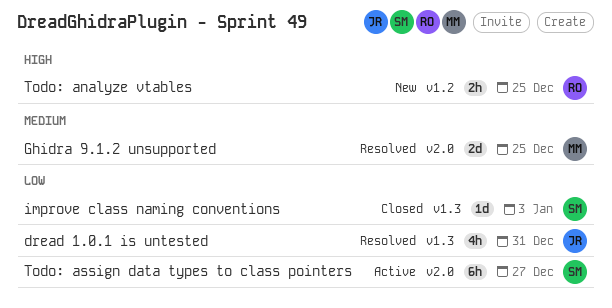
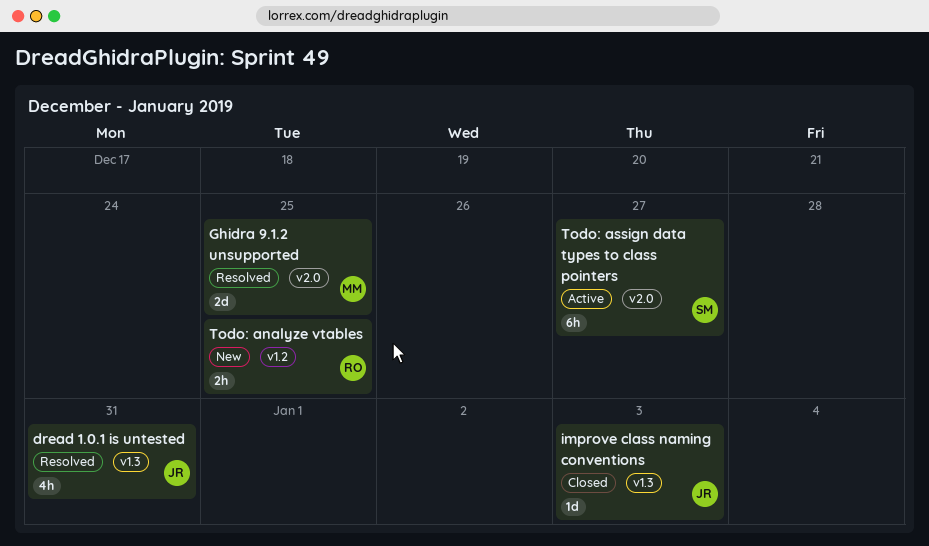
improve class naming conventions, owner: SM -> JR

